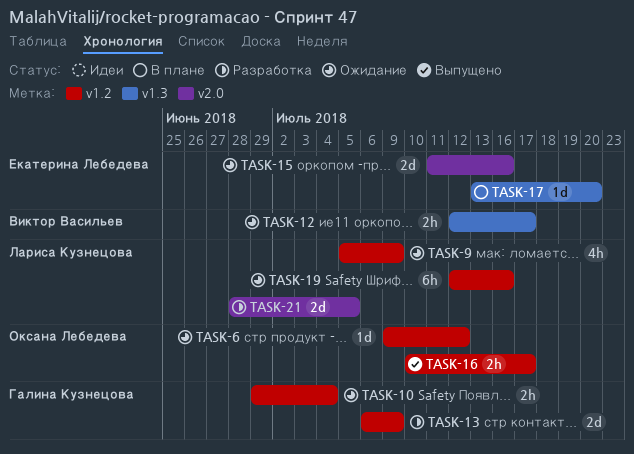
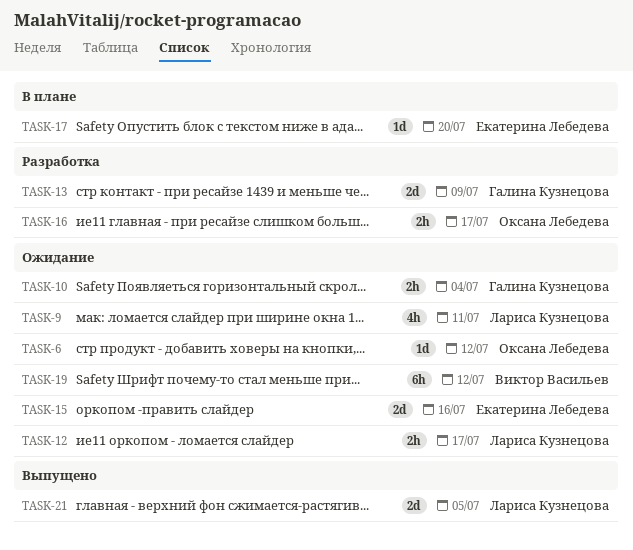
TASK-9, due: Jul 9 -> Jul 11
TASK-12, owner: Виктор Васильев -> Лариса Кузнецова
TASK-16, status: Выпущено -> Разработка
TASK-19, owner: Лариса Кузнецова -> Виктор Васильев
TASK-19, due: Jul 16 -> Jul 12
TASK-21, status: Разработка -> Выпущено

